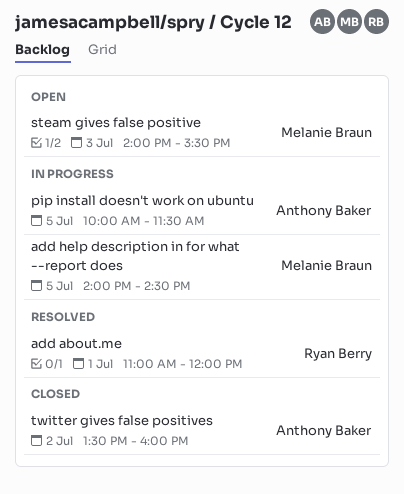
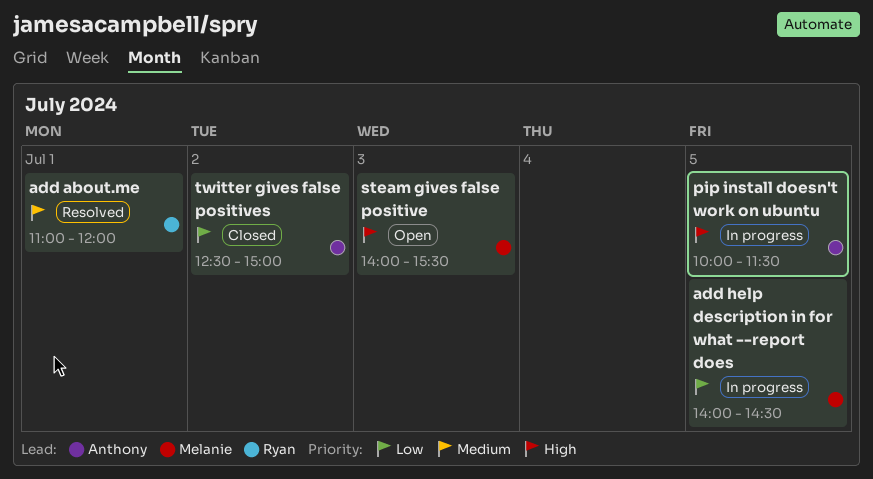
twitter gives false positives, begins: 13:30 -> 12:30
twitter gives false positives, ends: 16:00 -> 15:00

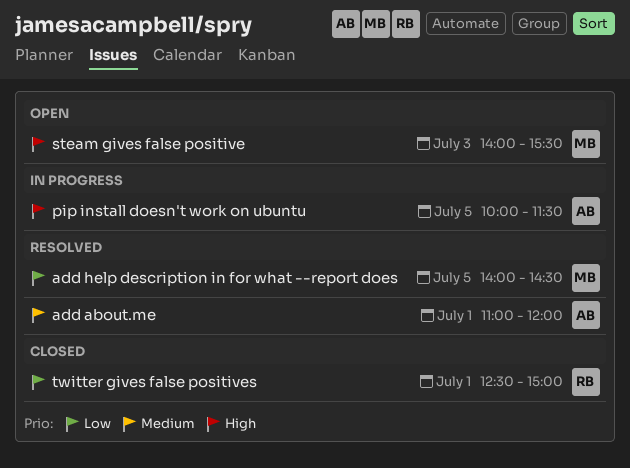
add about.me, owner: Ryan -> Anthony
add help description in for what --report does, status: In progress -> Resolved
twitter gives false positives, owner: Anthony -> Ryan
twitter gives false positives, day: Jul 2 -> Jul 1

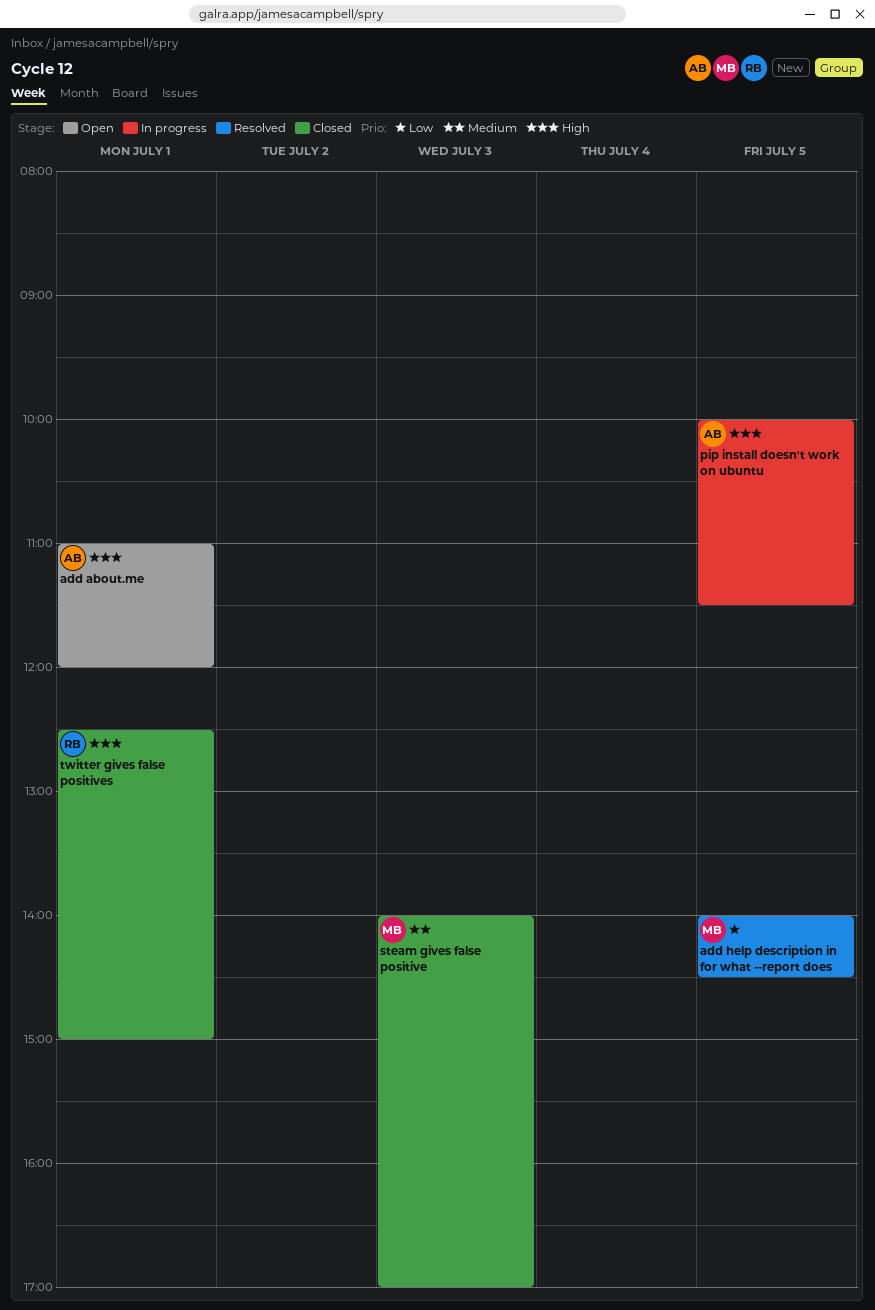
add about.me, status: Resolved -> Open
add about.me, priority: Medium -> High
steam gives false positive, status: Open -> Closed
steam gives false positive, priority: High -> Medium
steam gives false positive, ends: 15:30 -> 17:00
twitter gives false positives, priority: Low -> High

